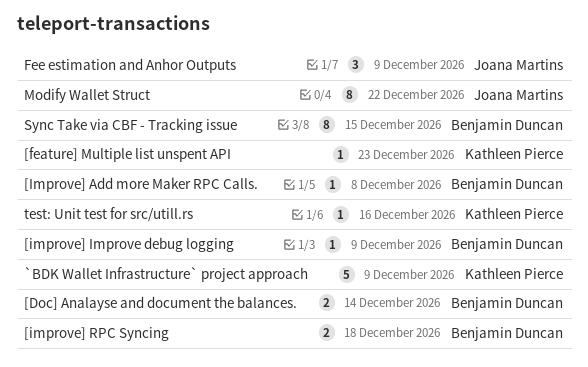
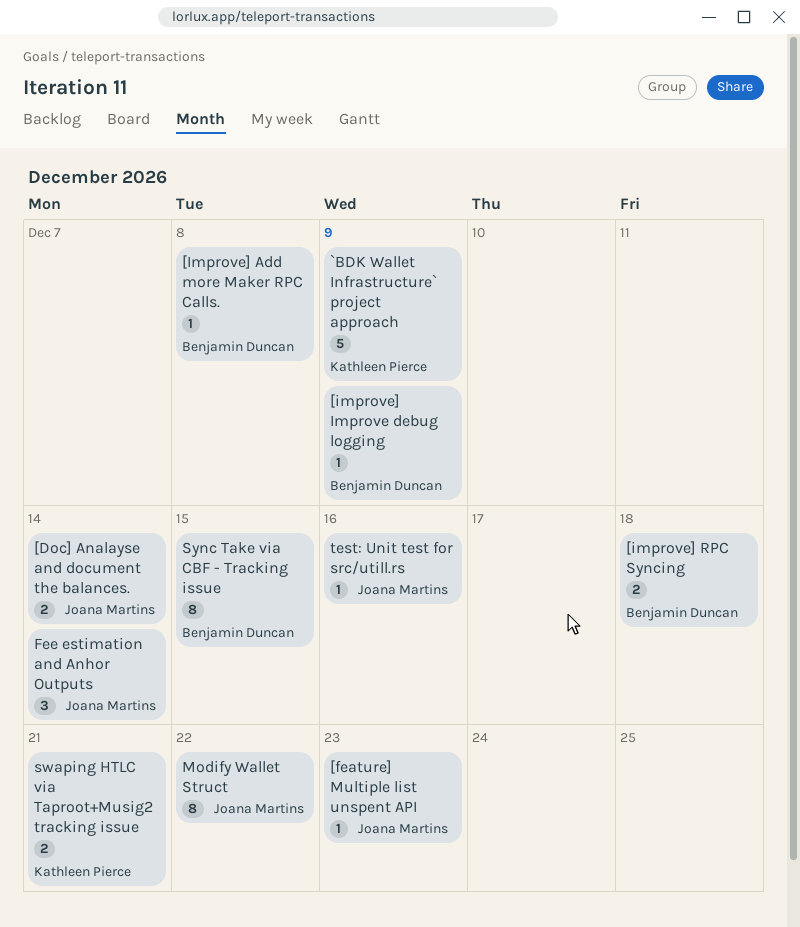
[Doc] Analayse and document the balances., owner: Benjamin Duncan -> Joana Martins
[feature] Multiple list unspent API, owner: Kathleen Pierce -> Joana Martins
Fee estimation and Anhor Outputs, due: Dec 9 -> Dec 14
swaping HTLC via Taproot+Musig2 tracking issue: none -> present
test: Unit test for src/utill.rs, owner: Kathleen Pierce -> Joana Martins

